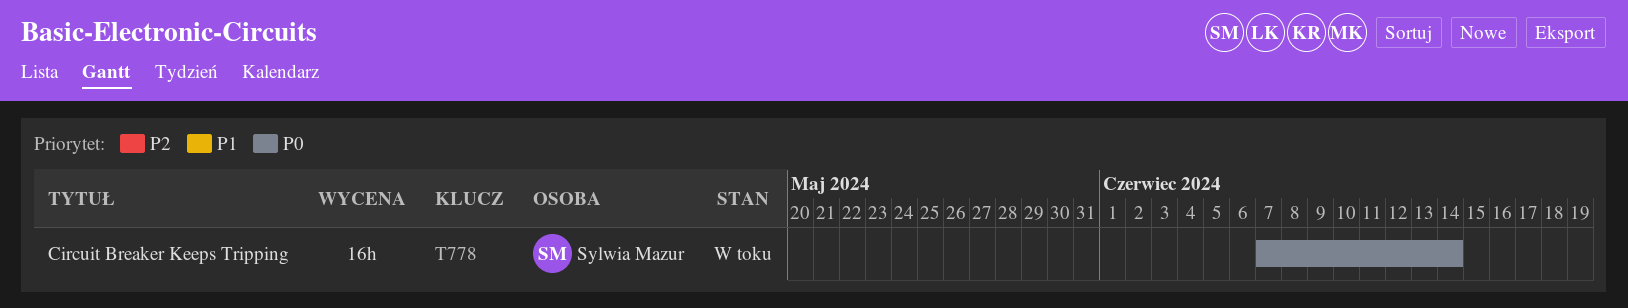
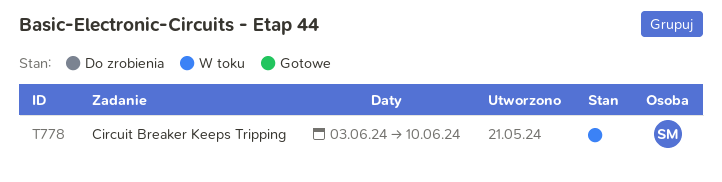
T778, start: Jun 7 -> Jun 3
T778, due: Jun 14 -> Jun 10

